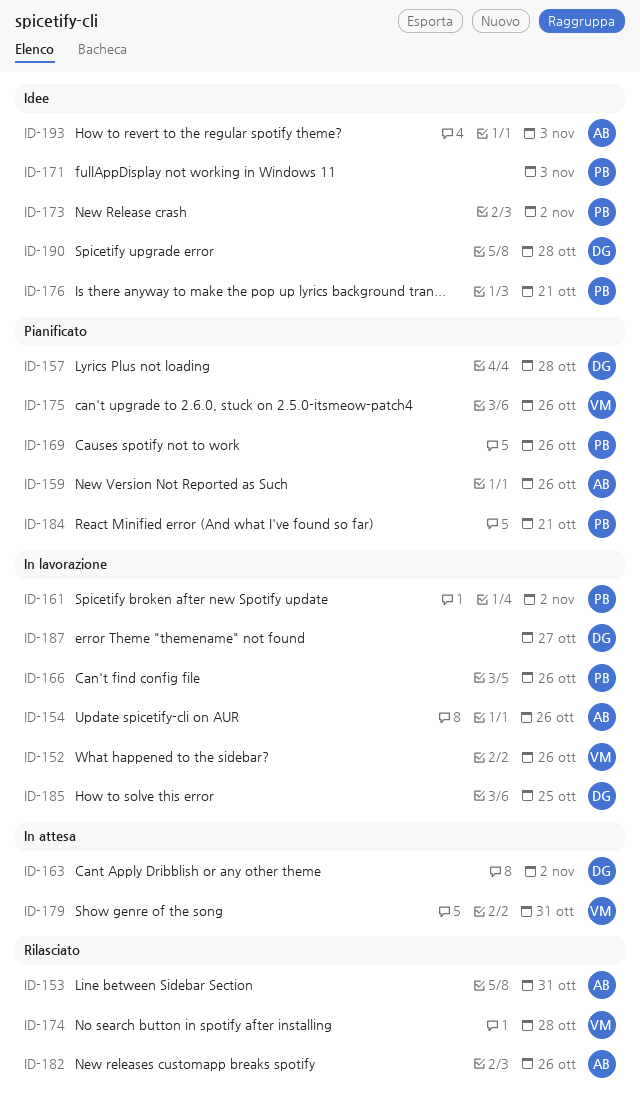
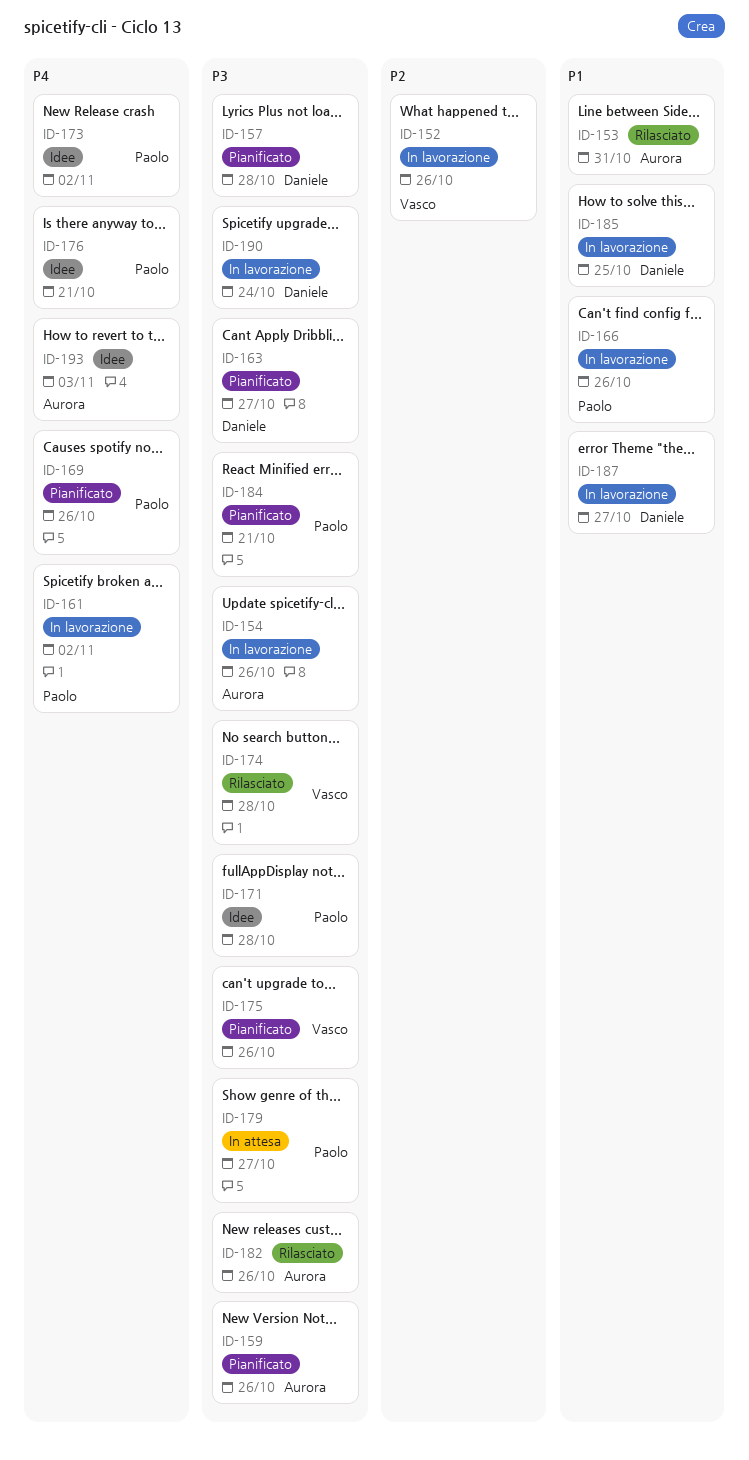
ID-163, status: In attesa -> Pianificato
ID-163, due: Nov 2 -> Oct 27
ID-171, due: Nov 3 -> Oct 28
ID-179, owner: Vasco -> Paolo
ID-179, due: Oct 31 -> Oct 27
ID-190, status: Idee -> In lavorazione
ID-190, due: Oct 28 -> Oct 24

